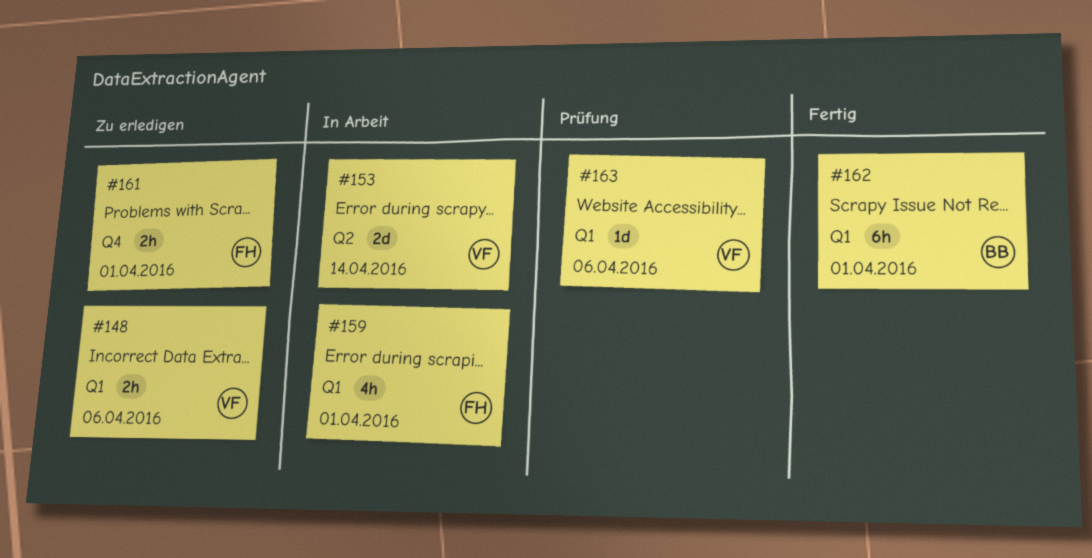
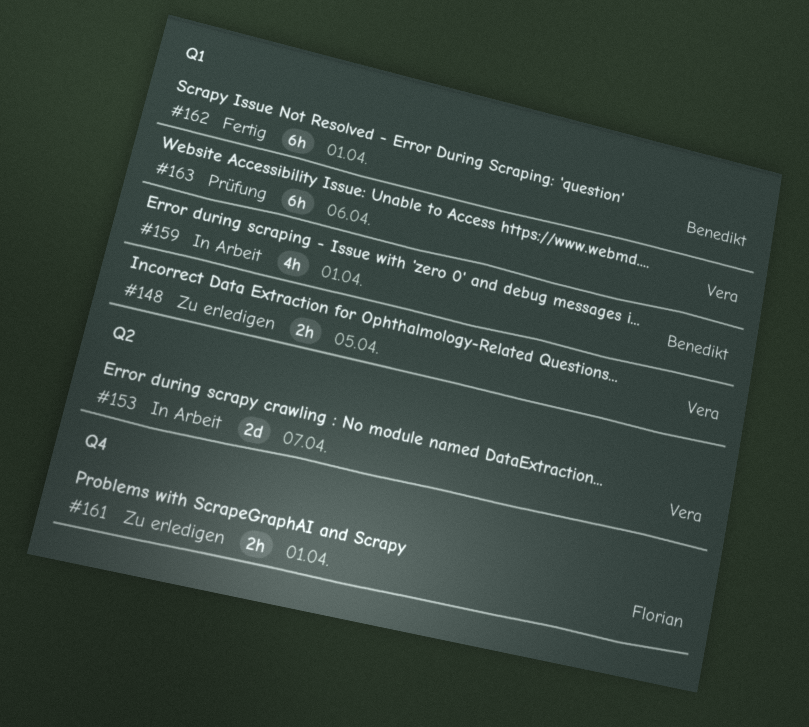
#148, due: Apr 6 -> Apr 5
#153, due: Apr 14 -> Apr 7
#159, owner: Florian -> Benedikt
#163, estimate: 1d -> 6h

